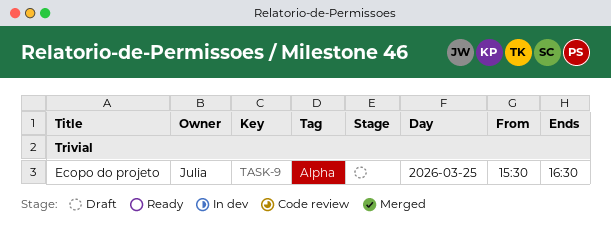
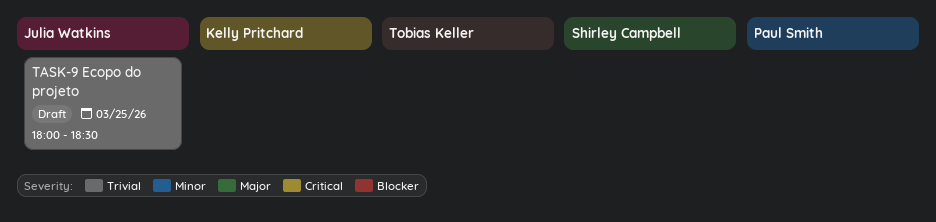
TASK-9, begins: 15:30 -> 18:00
TASK-9, ends: 16:30 -> 18:30

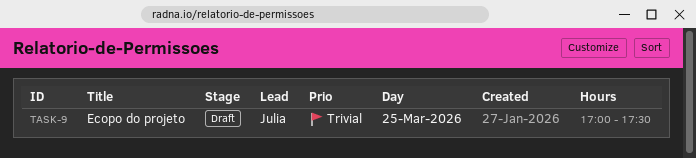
TASK-9, begins: 18:00 -> 17:00
TASK-9, ends: 18:30 -> 17:30

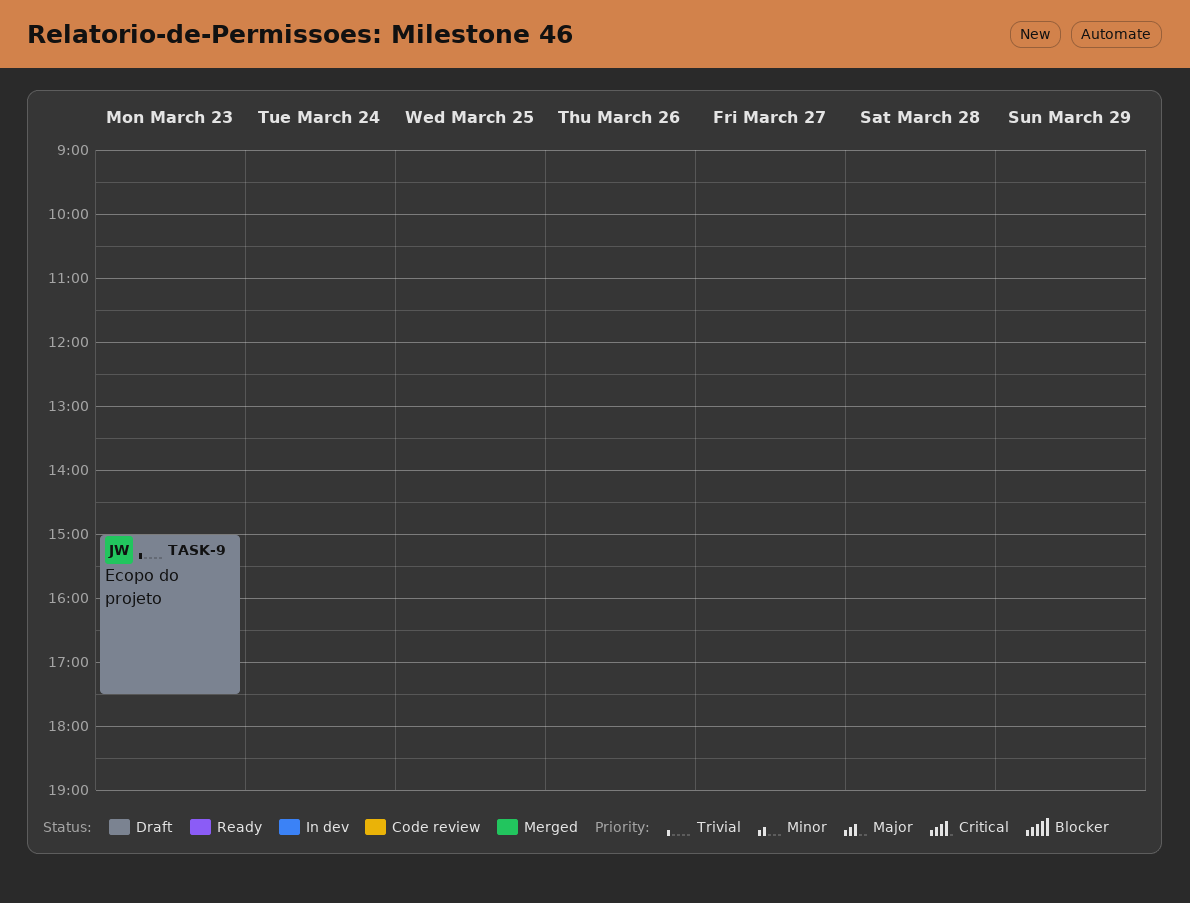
TASK-9, day: Mar 25 -> Mar 23
TASK-9, begins: 17:00 -> 15:00

